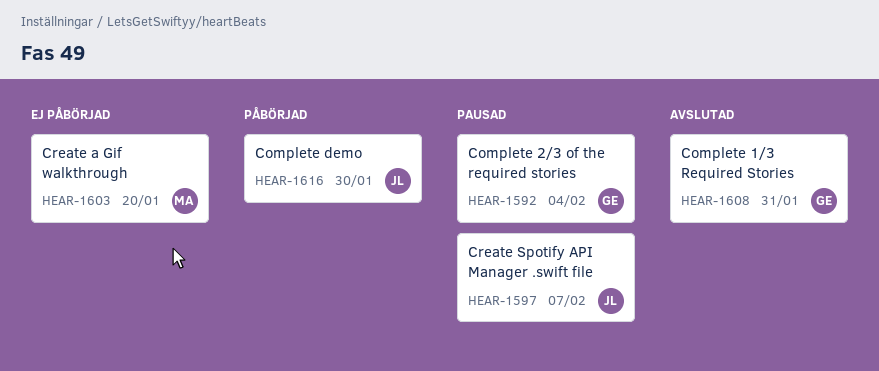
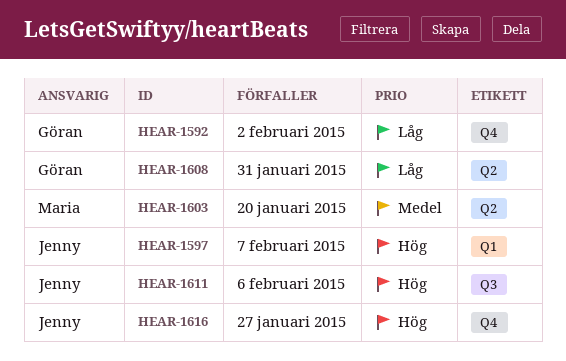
HEAR-1592, due: Feb 4 -> Feb 2
HEAR-1611: none -> present
HEAR-1616, due: Jan 30 -> Jan 27

